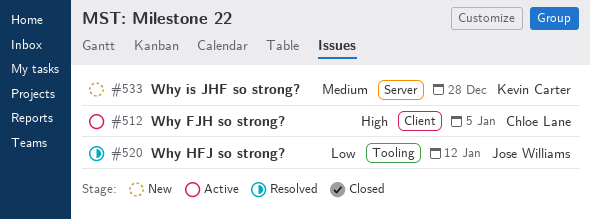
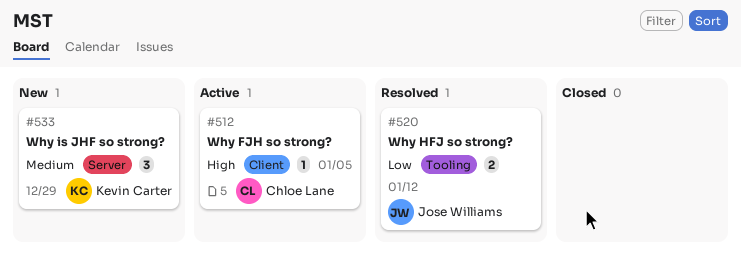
#533, due: Dec 28 -> Dec 29

